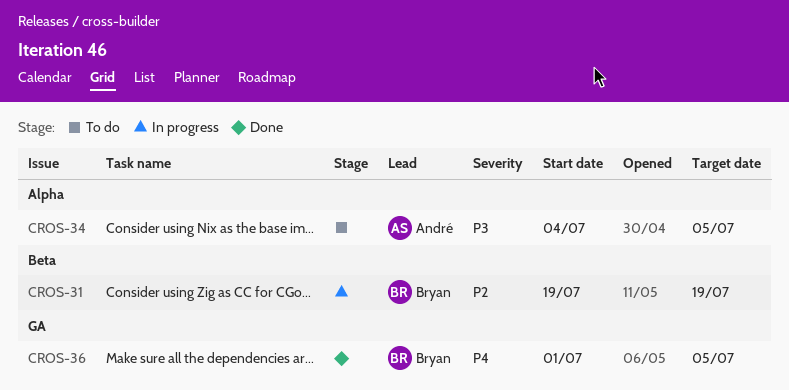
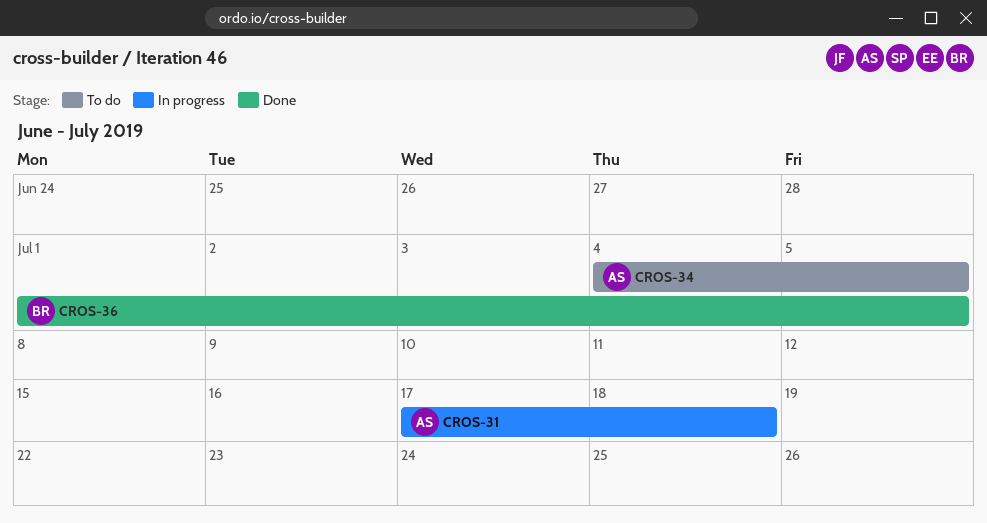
CROS-31, owner: Bryan -> André
CROS-31, start: Jul 19 -> Jul 17
CROS-31, due: Jul 19 -> Jul 18

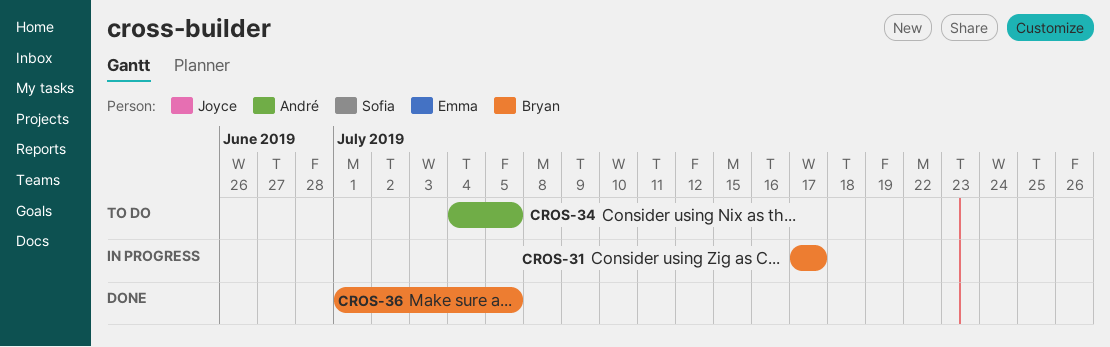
CROS-31, owner: André -> Bryan
CROS-31, due: Jul 18 -> Jul 17

